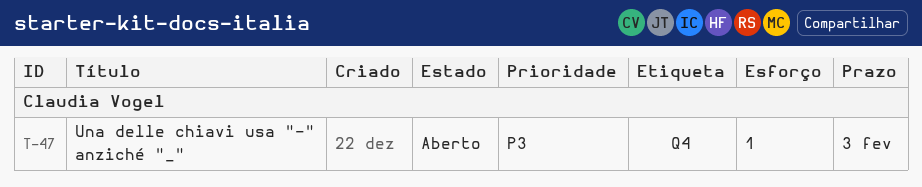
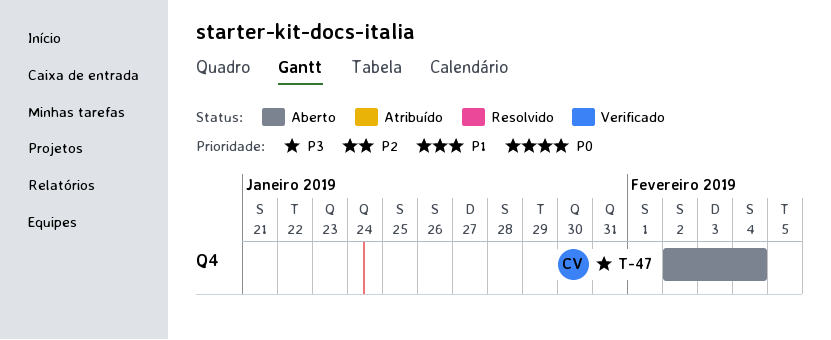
T-47, due: Feb 3 -> Feb 4

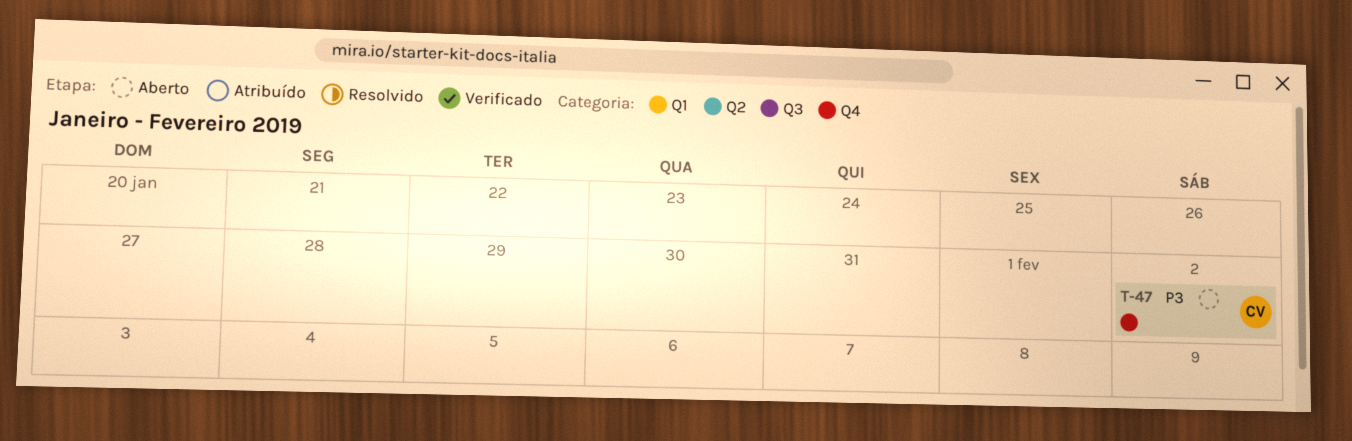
T-47, due: Feb 4 -> Feb 2

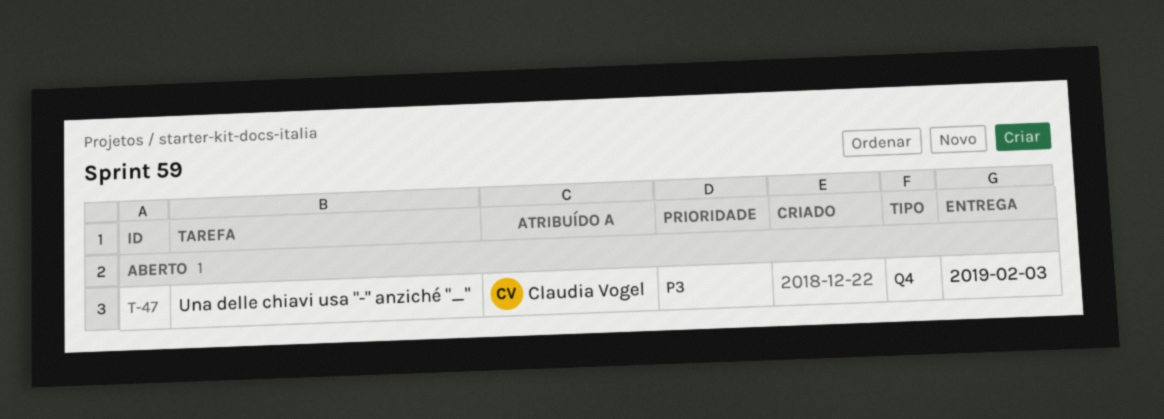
T-47, due: Feb 2 -> Feb 3

